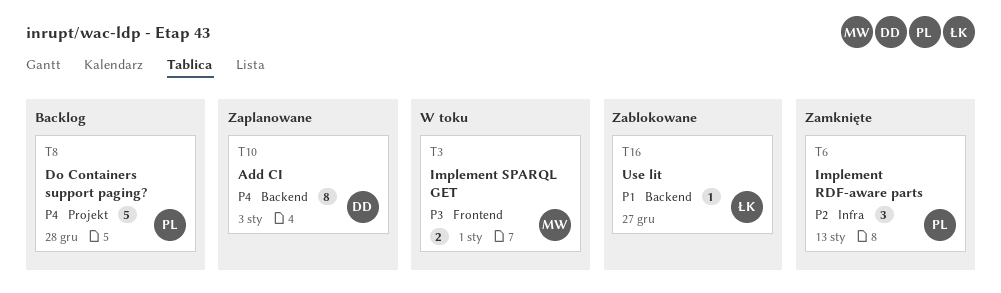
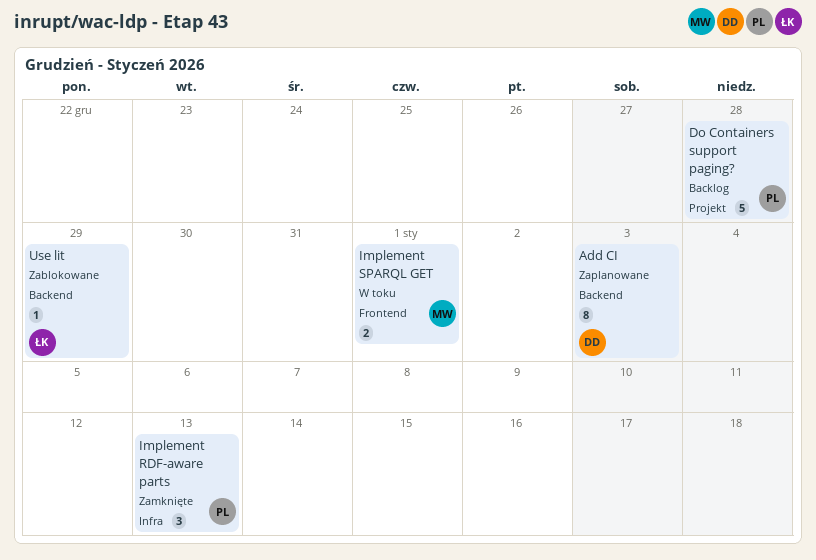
Use lit, due: Dec 27 -> Dec 29

